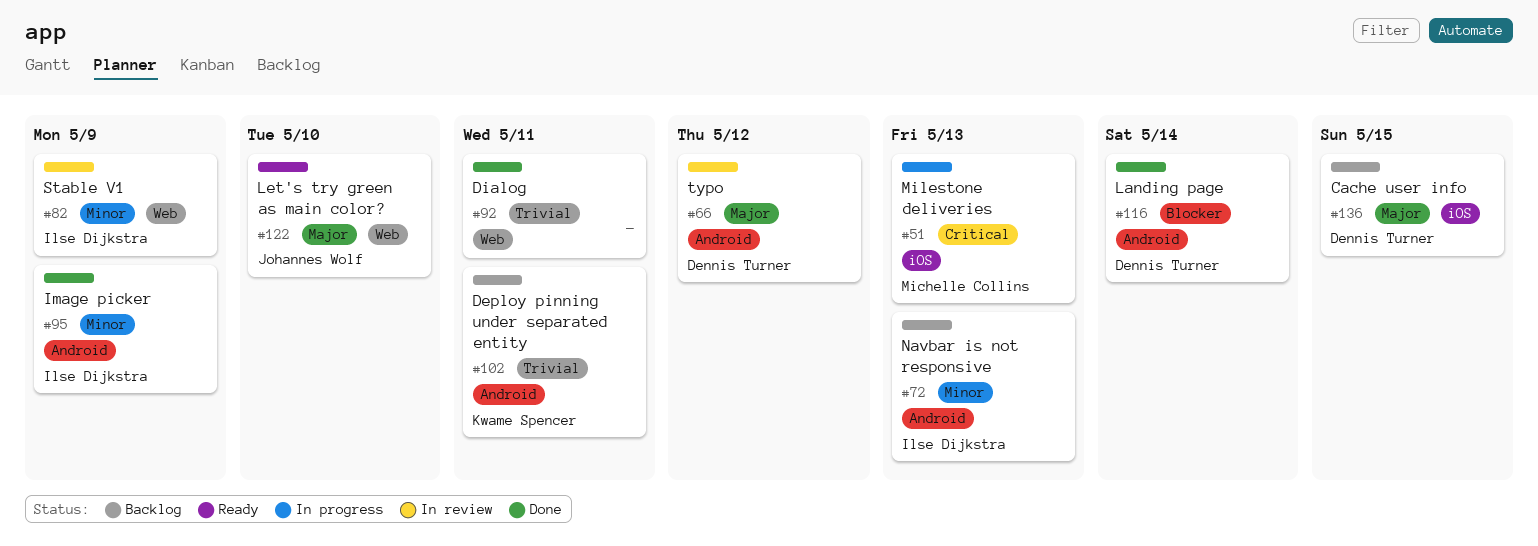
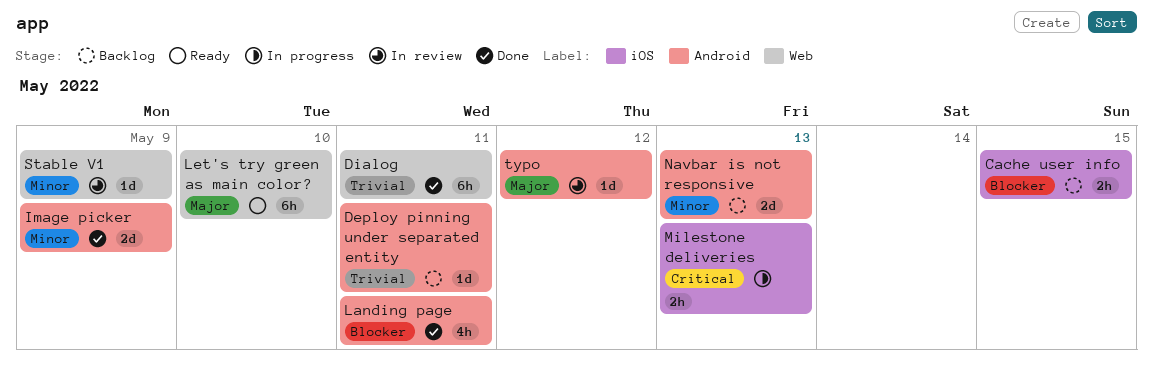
Cache user info, priority: Major -> Blocker
Landing page, due: May 14 -> May 11

